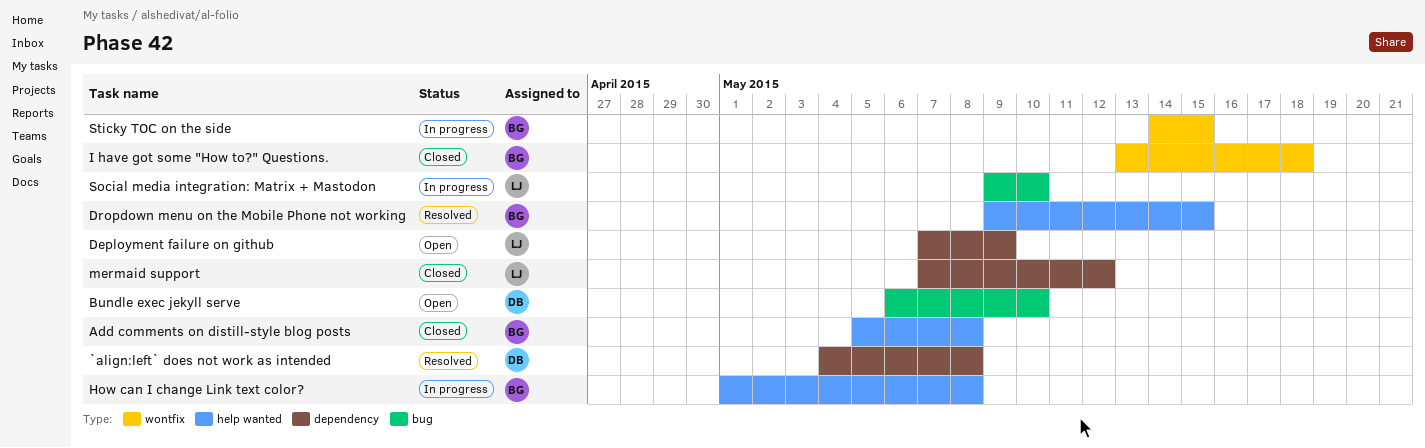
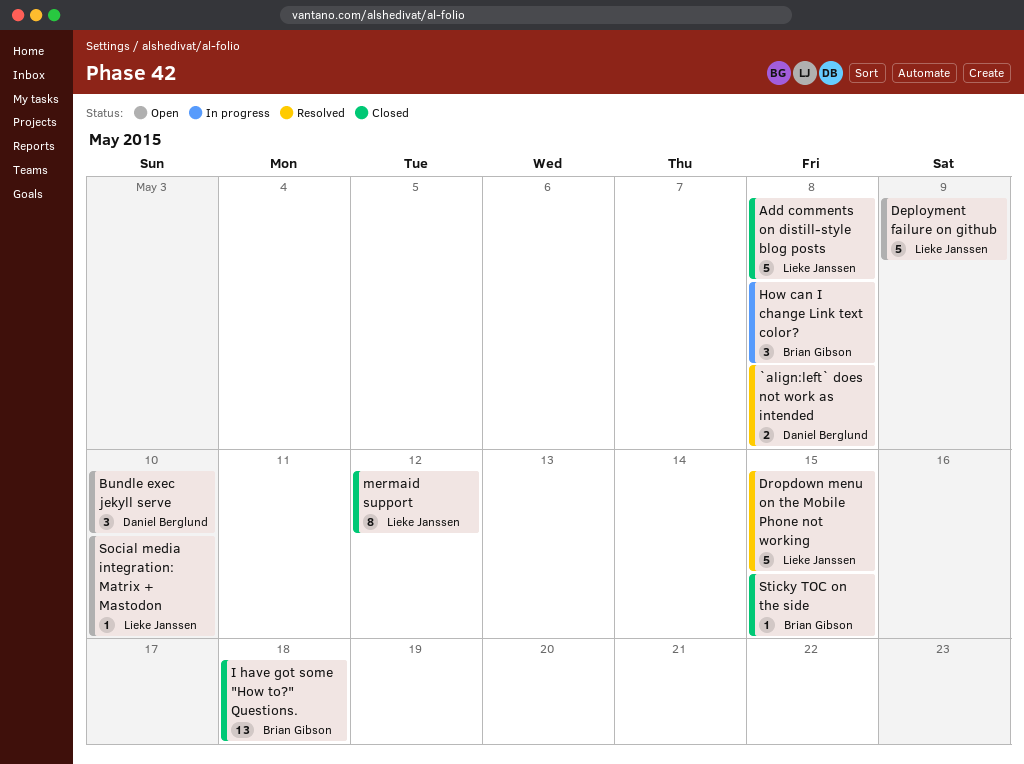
Add comments on distill-style blog posts, owner: Brian Gibson -> Lieke Janssen
Dropdown menu on the Mobile Phone not working, owner: Brian Gibson -> Lieke Janssen
Social media integration: Matrix + Mastodon, status: In progress -> Open
Sticky TOC on the side, status: In progress -> Closed

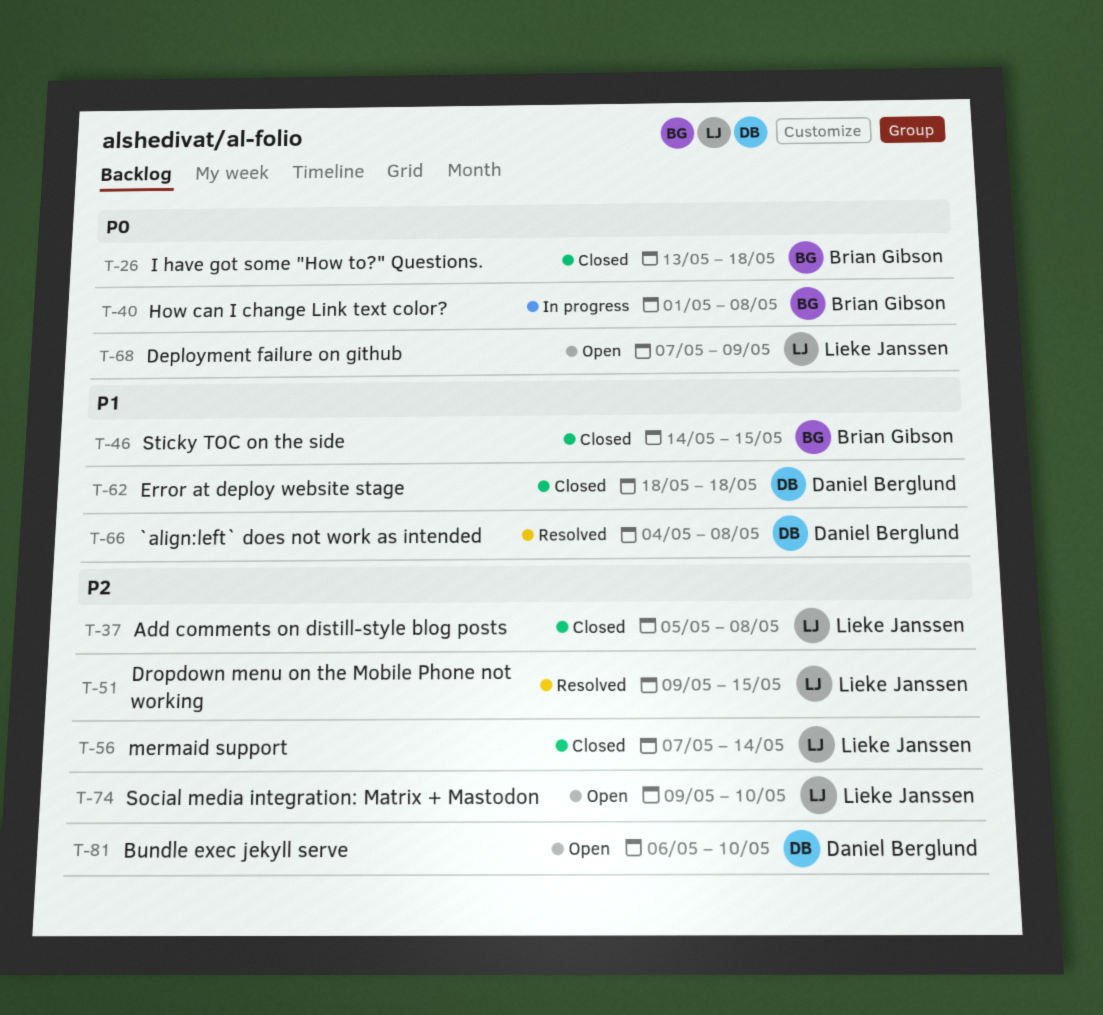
Error at deploy website stage: none -> present
mermaid support, due: May 12 -> May 14

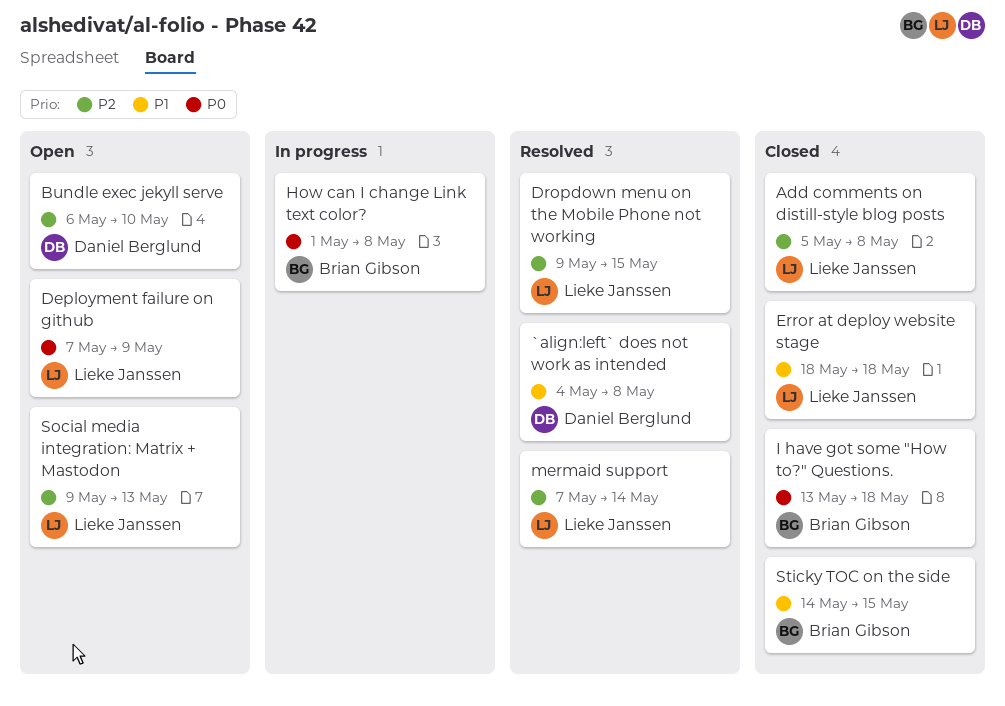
Error at deploy website stage, owner: Daniel Berglund -> Lieke Janssen
mermaid support, status: Closed -> Resolved
Social media integration: Matrix + Mastodon, due: May 10 -> May 13

